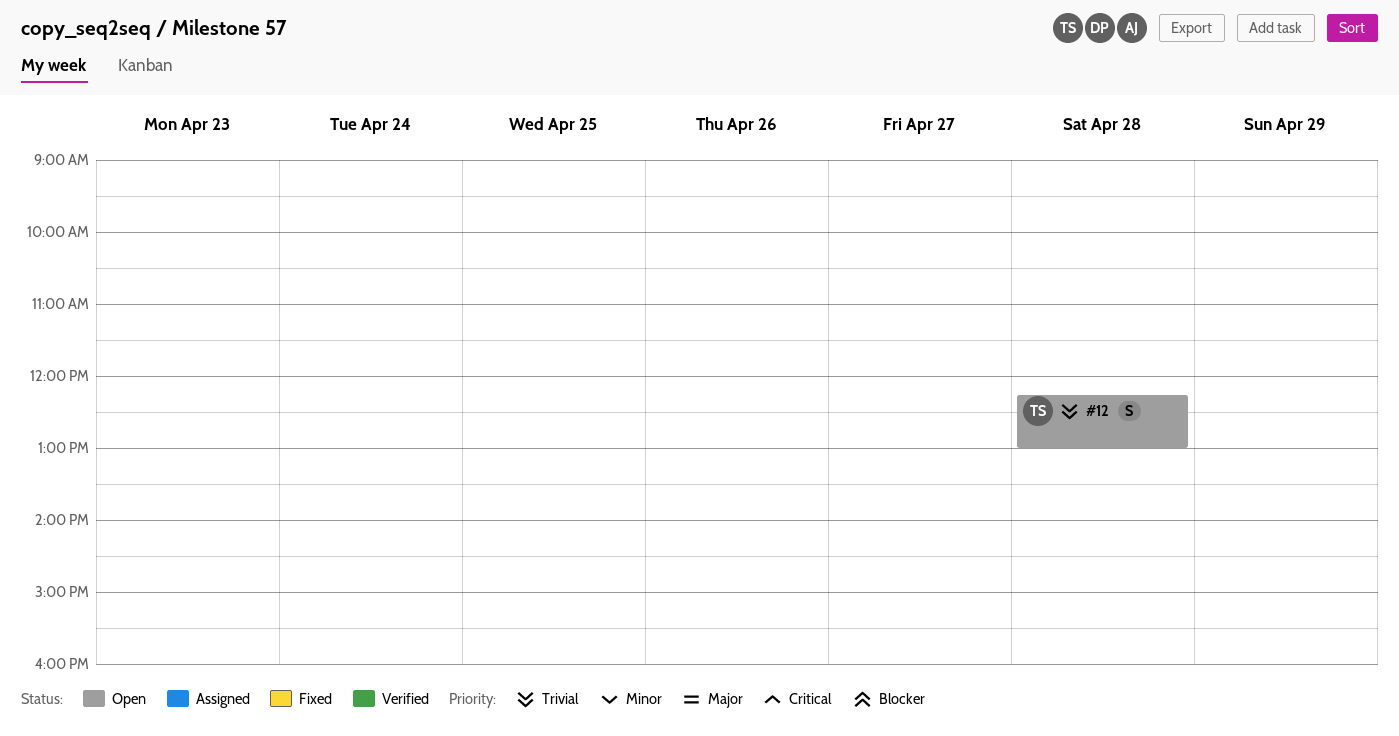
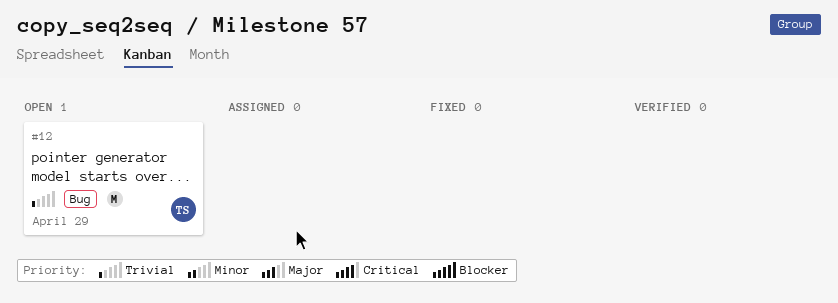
#12, estimate: S -> M
#12, day: Apr 28 -> Apr 29

